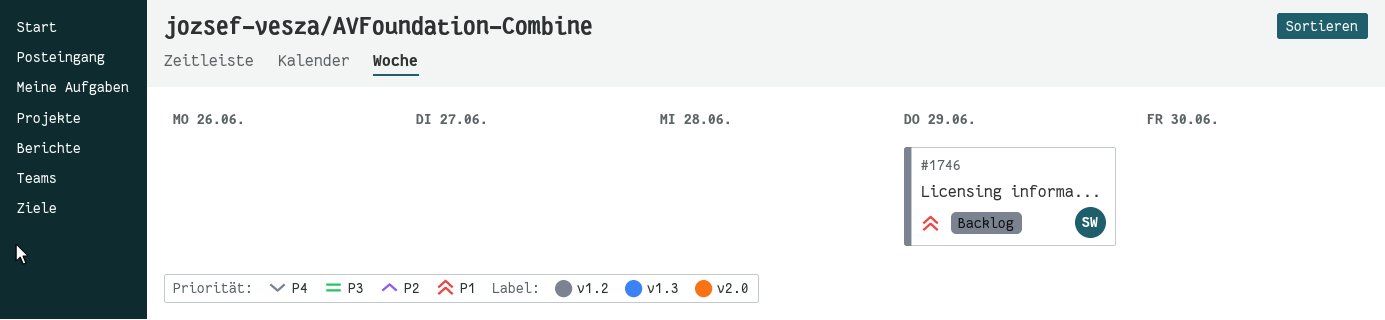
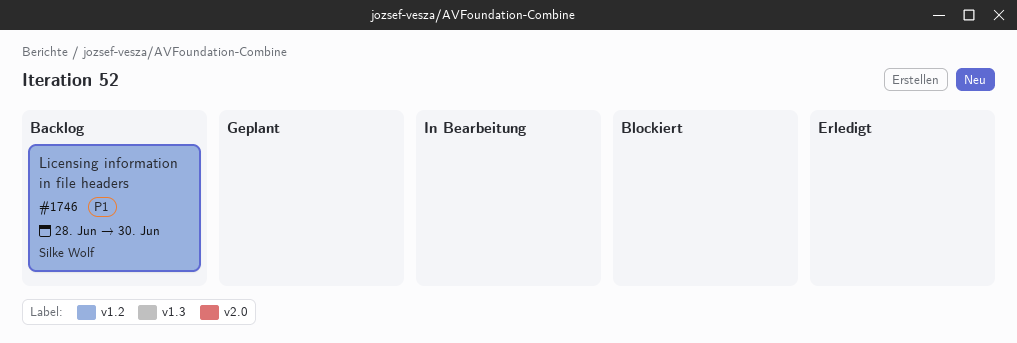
#1746, due: Jun 29 -> Jun 30

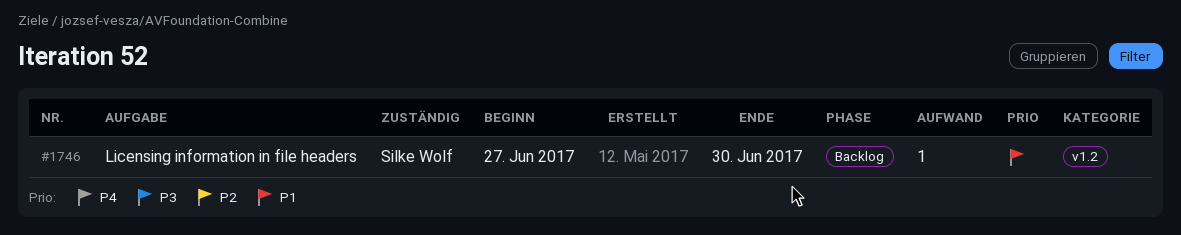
#1746, start: Jun 28 -> Jun 27

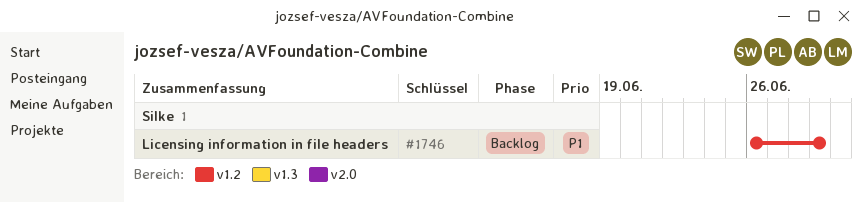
#1746, start: Jun 27 -> Jun 26
#1746, due: Jun 30 -> Jun 29

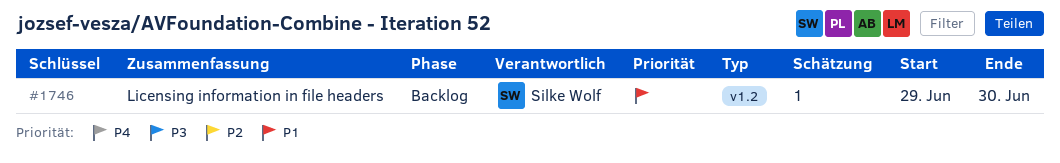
#1746, start: Jun 26 -> Jun 29
#1746, due: Jun 29 -> Jun 30

